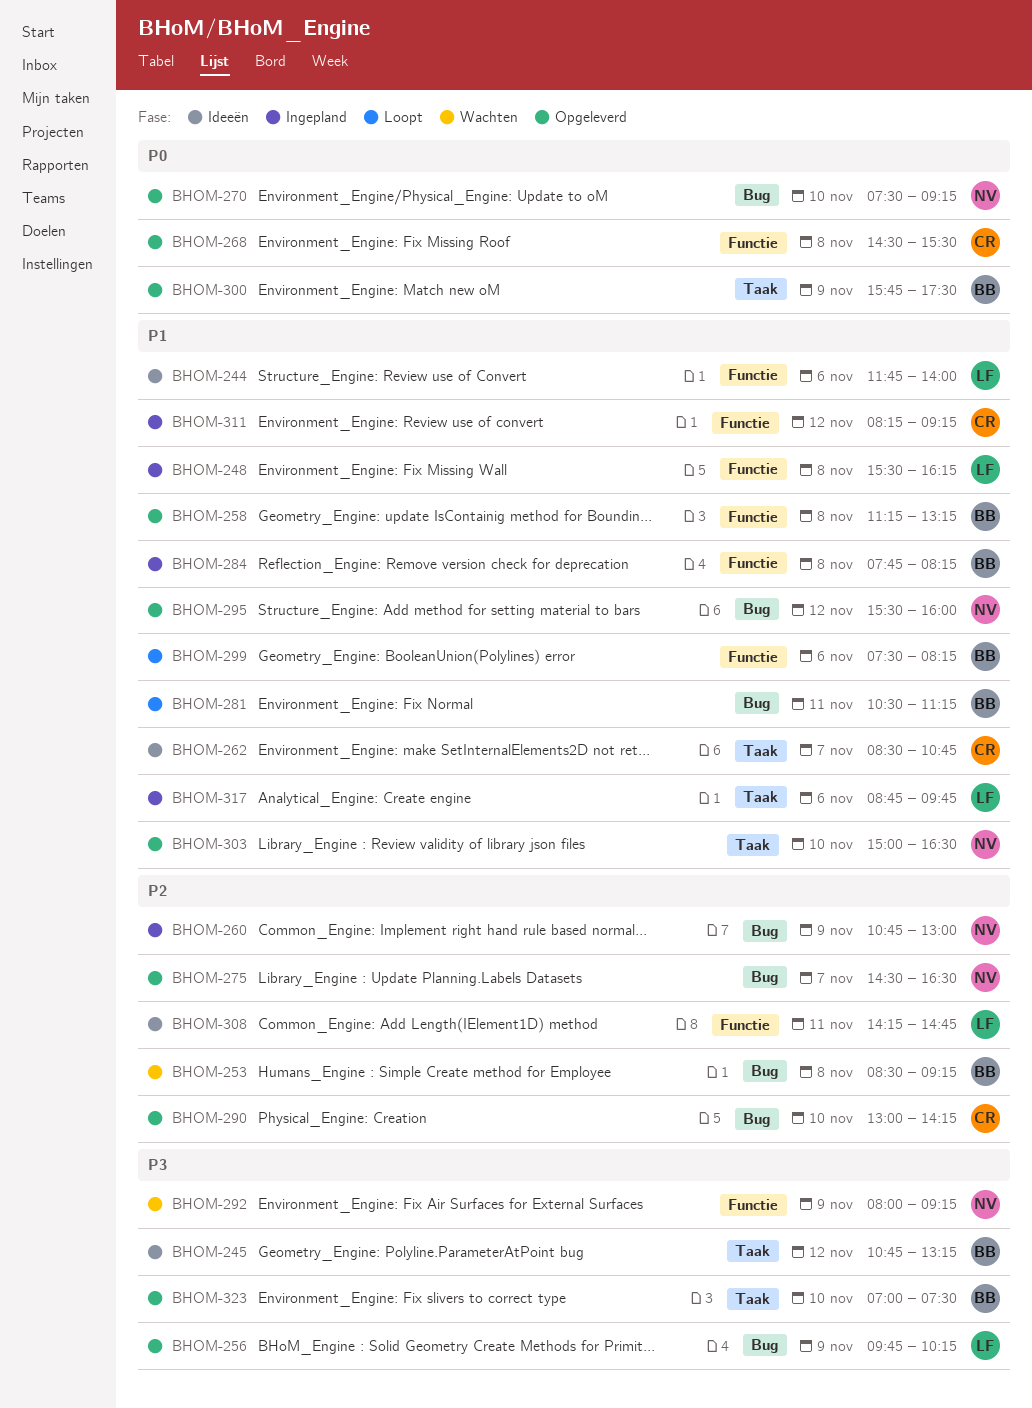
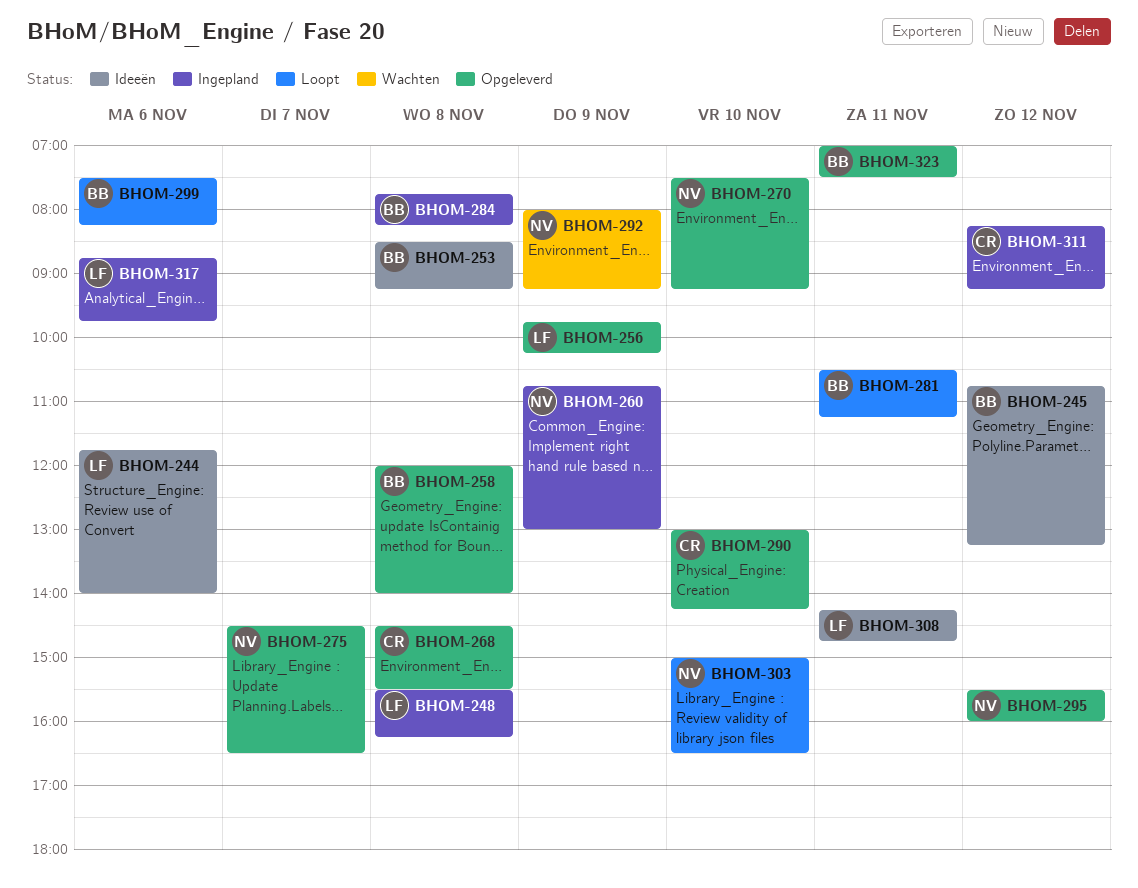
BHOM-253, status: Wachten -> Ideeën
BHOM-258, begins: 11:15 -> 12:00
BHOM-258, ends: 13:15 -> 14:00
BHOM-262: present -> none
BHOM-300: present -> none
BHOM-303, status: Opgeleverd -> Loopt
BHOM-323, day: Nov 10 -> Nov 11

